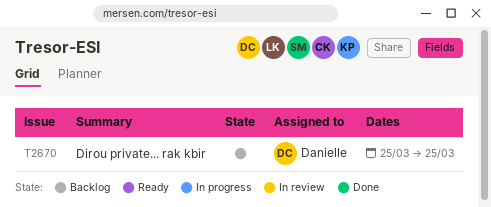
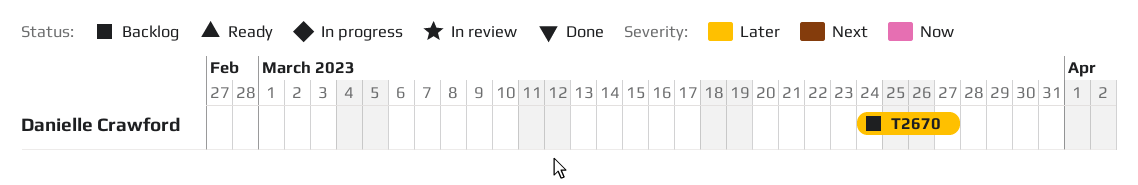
T2670, start: Mar 25 -> Mar 24
T2670, due: Mar 25 -> Mar 27

